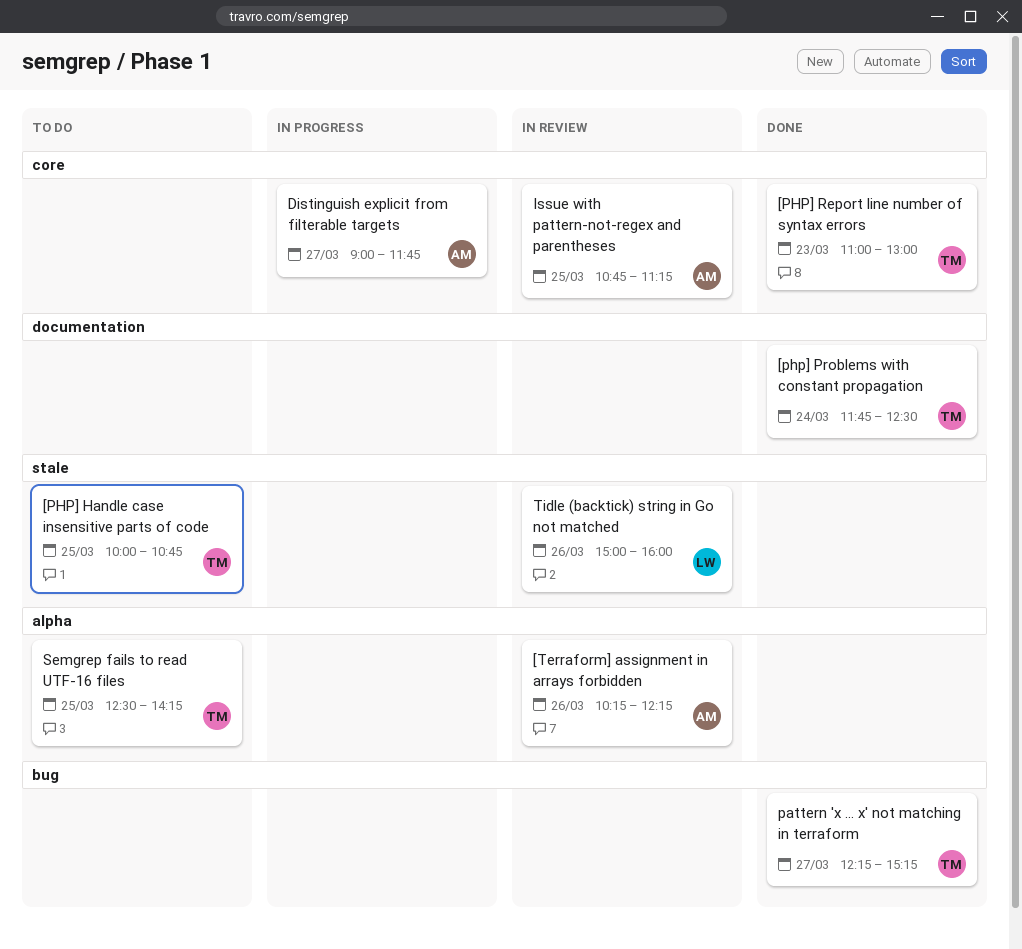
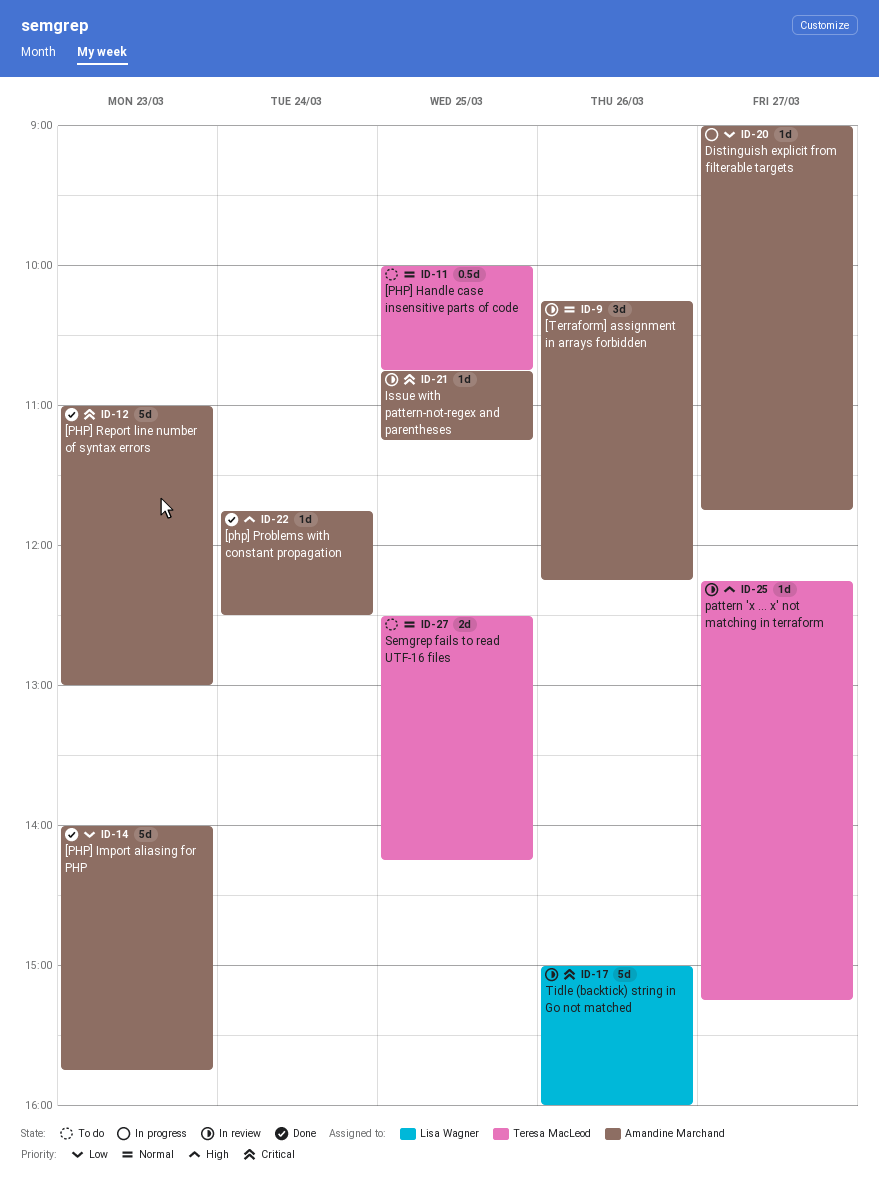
[PHP] Import aliasing for PHP: none -> present
[php] Problems with constant propagation, owner: Teresa MacLeod -> Amandine Marchand
[PHP] Report line number of syntax errors, owner: Teresa MacLeod -> Amandine Marchand
pattern 'x ... x' not matching in terraform, status: Done -> In review

